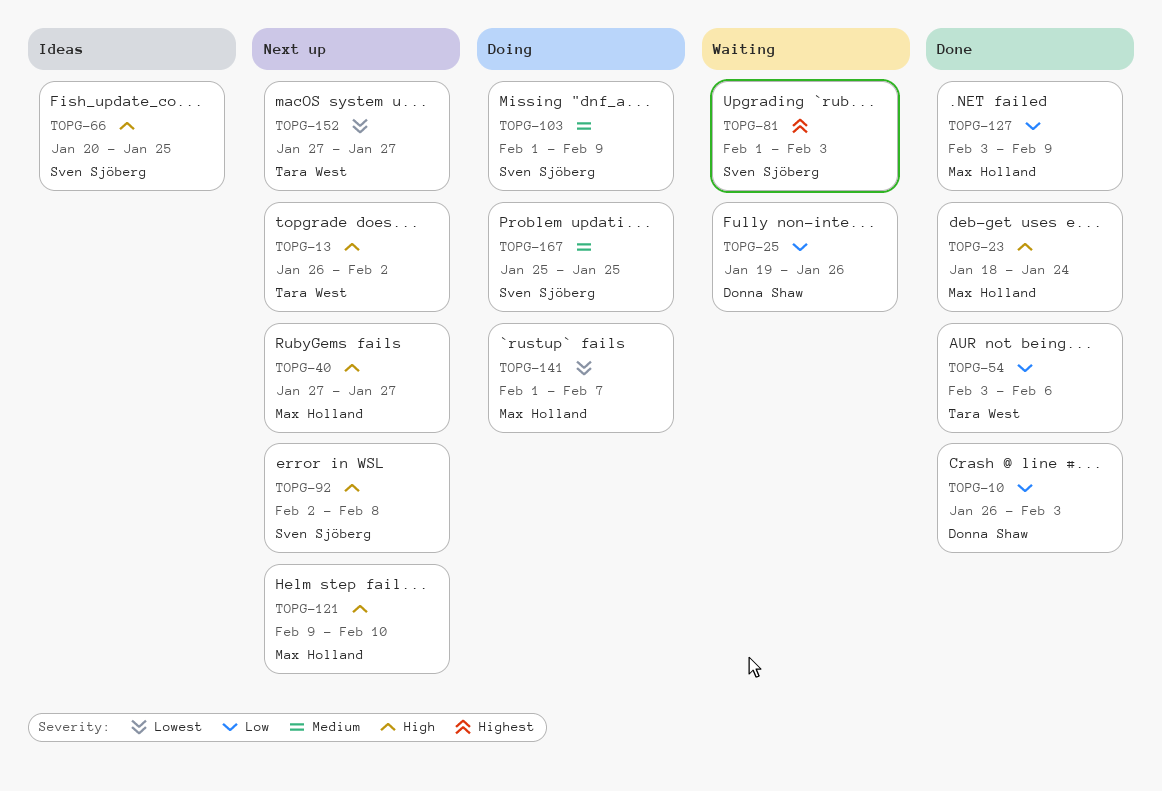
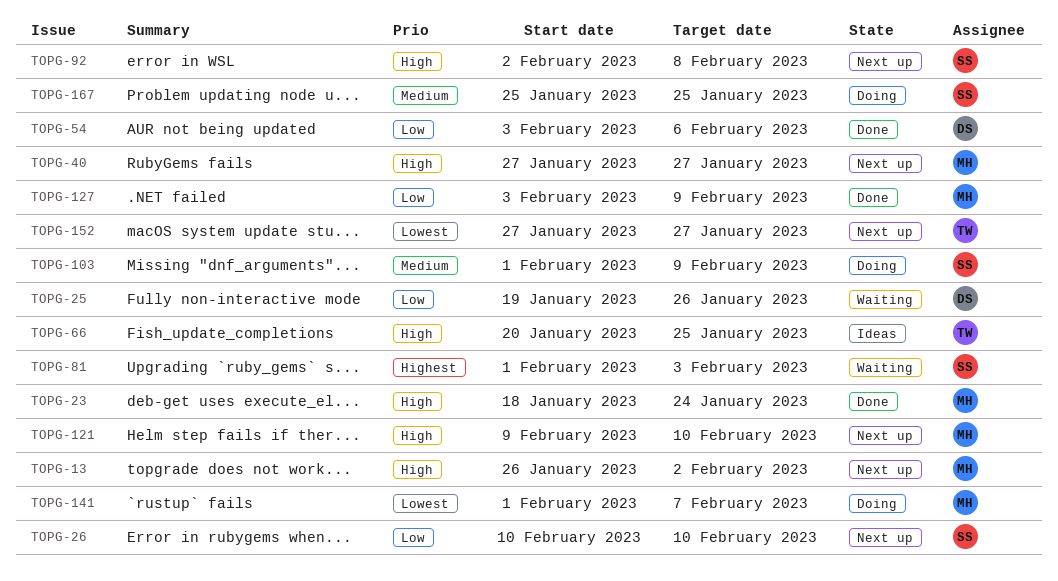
TOPG-10: present -> none
TOPG-13, owner: Tara West -> Max Holland
TOPG-26: none -> present
TOPG-54, owner: Tara West -> Donna Shaw
TOPG-66, owner: Sven Sjöberg -> Tara West

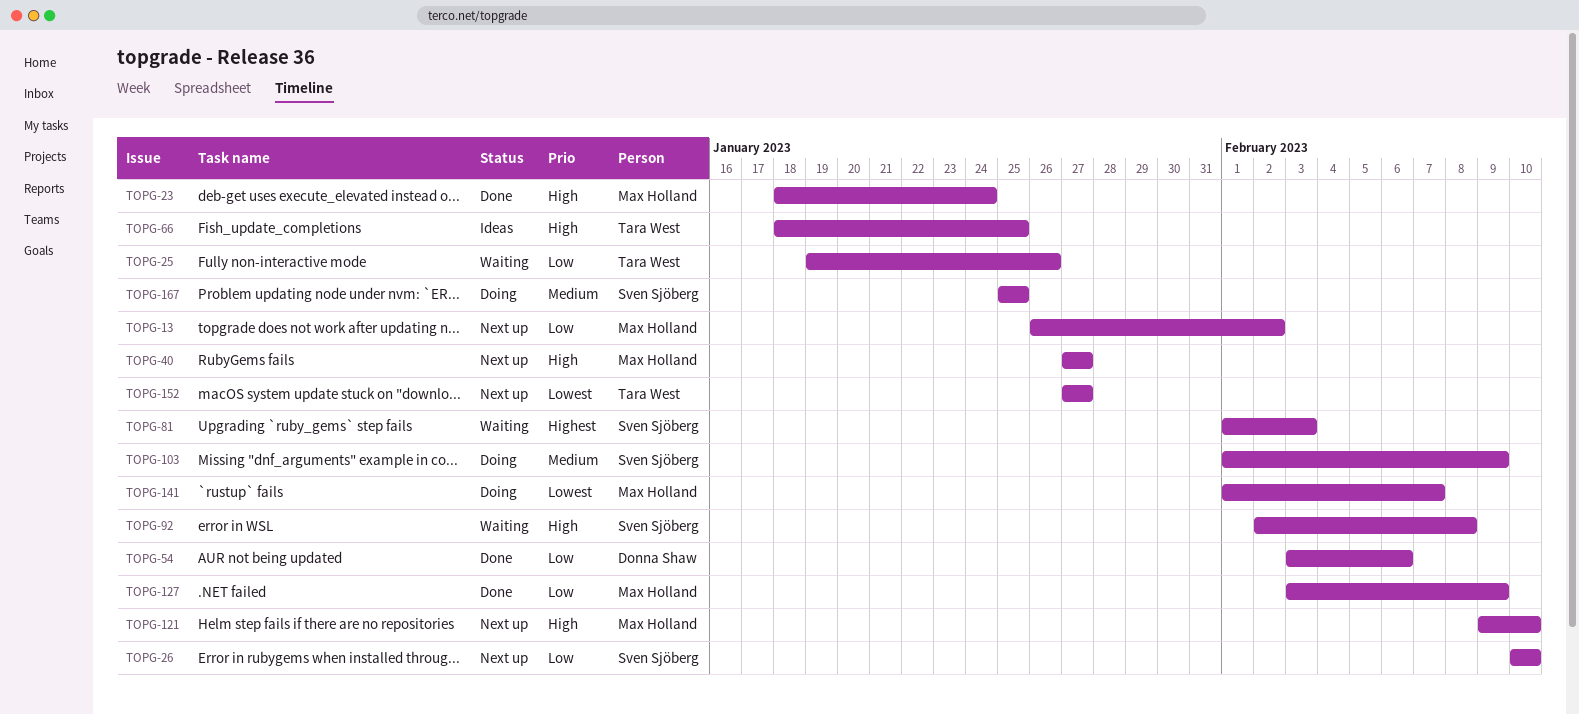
TOPG-13, priority: High -> Low
TOPG-25, owner: Donna Shaw -> Tara West
TOPG-66, start: Jan 20 -> Jan 18
TOPG-92, status: Next up -> Waiting

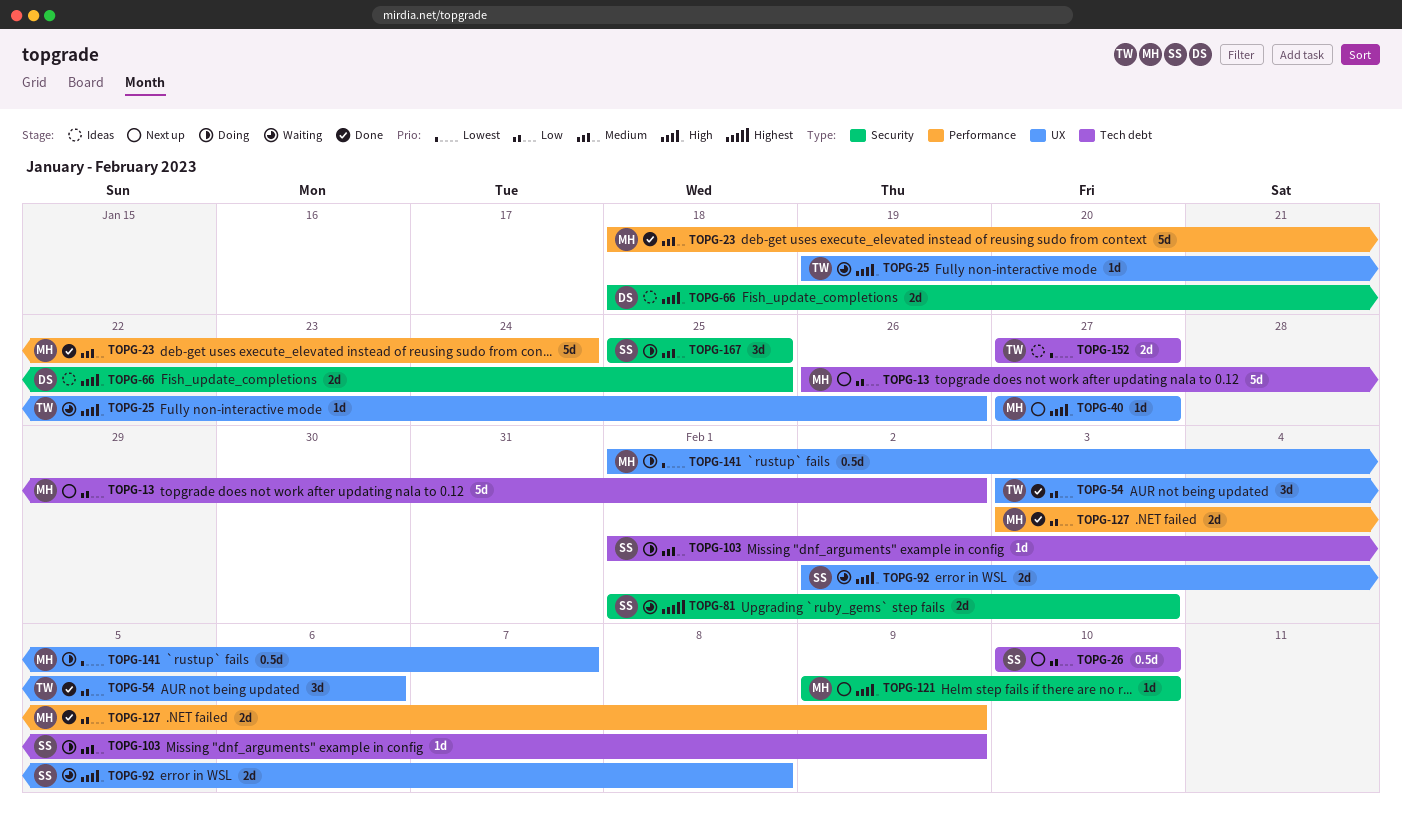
TOPG-23, priority: High -> Medium
TOPG-25, priority: Low -> High
TOPG-54, owner: Donna Shaw -> Tara West
TOPG-66, owner: Tara West -> Donna Shaw
TOPG-152, status: Next up -> Ideas

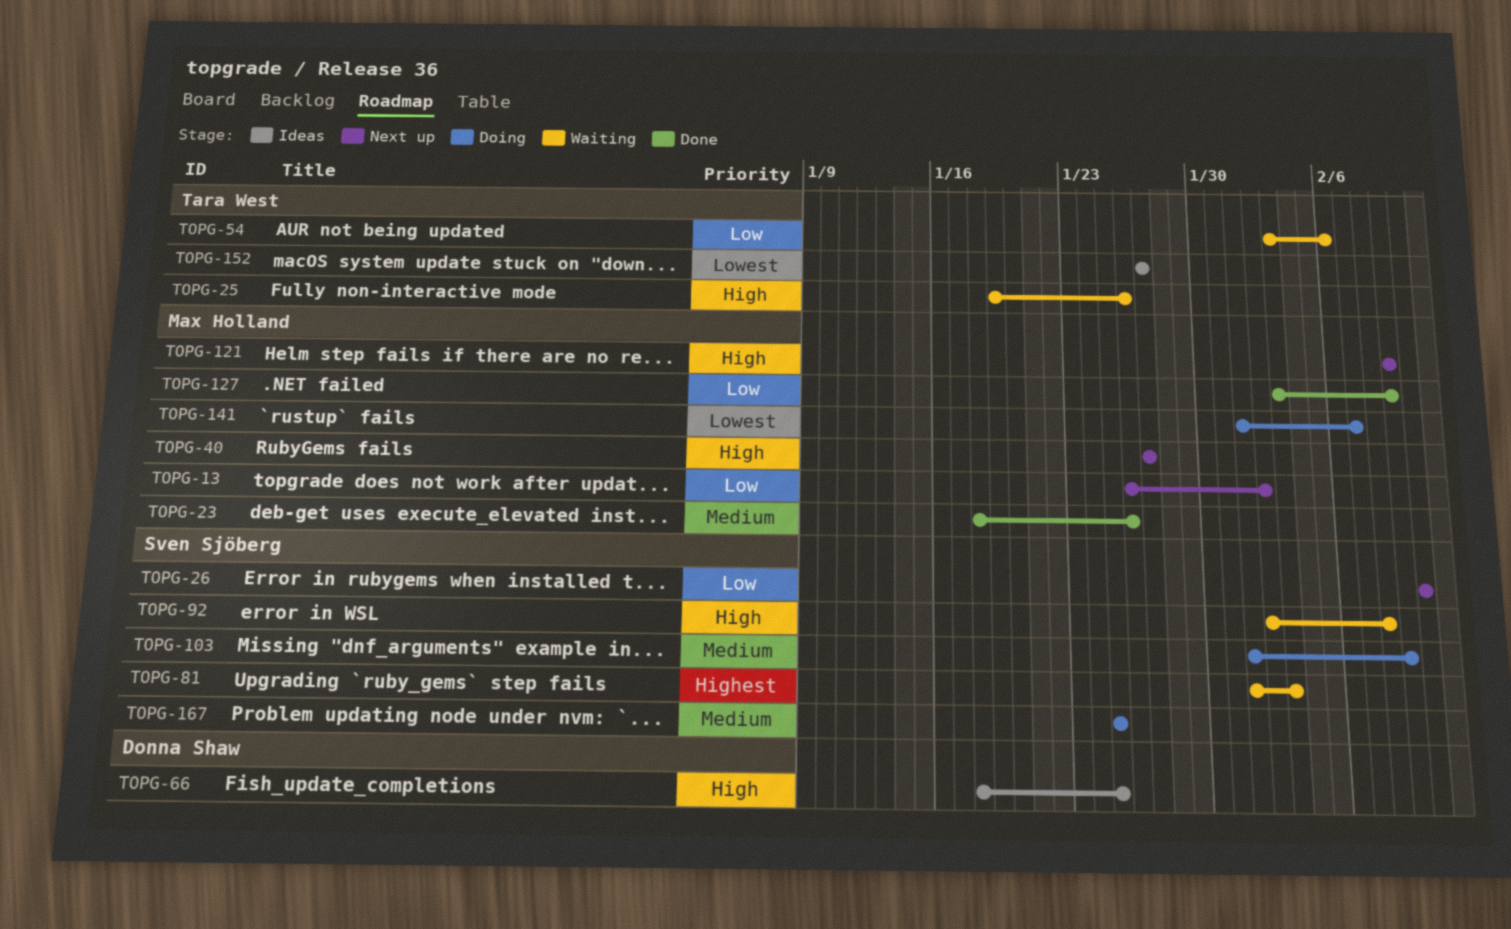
TOPG-23, due: Jan 24 -> Jan 26
TOPG-54, status: Done -> Waiting
TOPG-121, due: Feb 10 -> Feb 9

